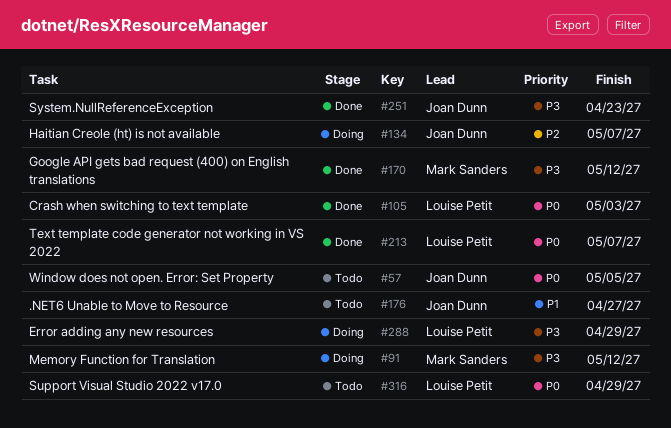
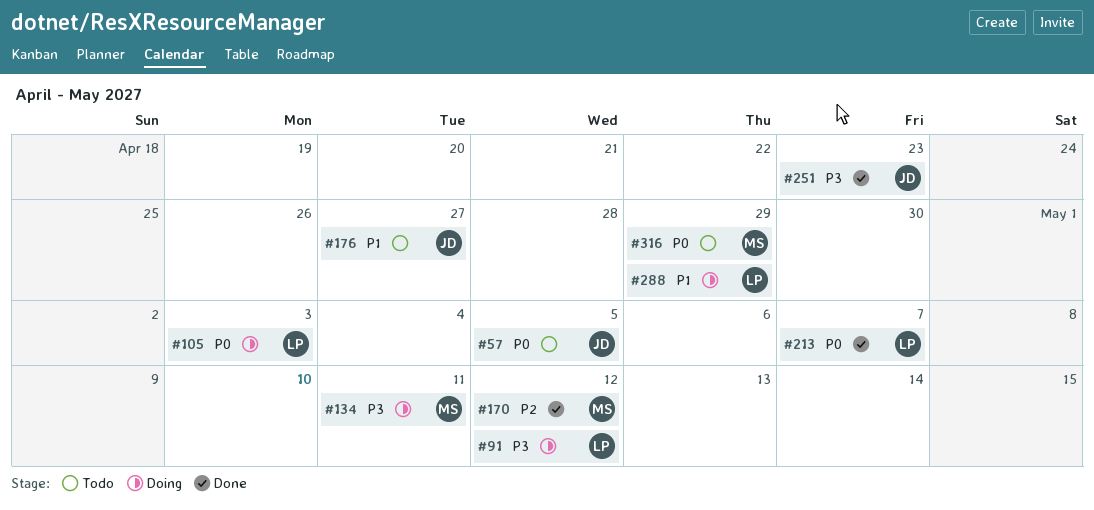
#91, owner: Mark Sanders -> Louise Petit
#105, status: Done -> Doing
#134, owner: Joan Dunn -> Mark Sanders
#134, priority: P2 -> P3
#134, due: May 7 -> May 11
#170, priority: P3 -> P2
#288, priority: P3 -> P1
#316, owner: Louise Petit -> Mark Sanders

